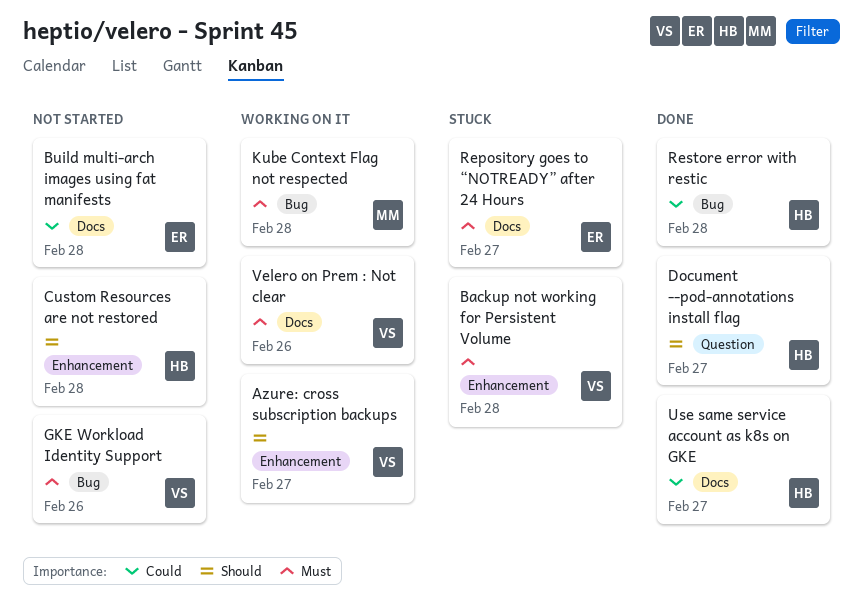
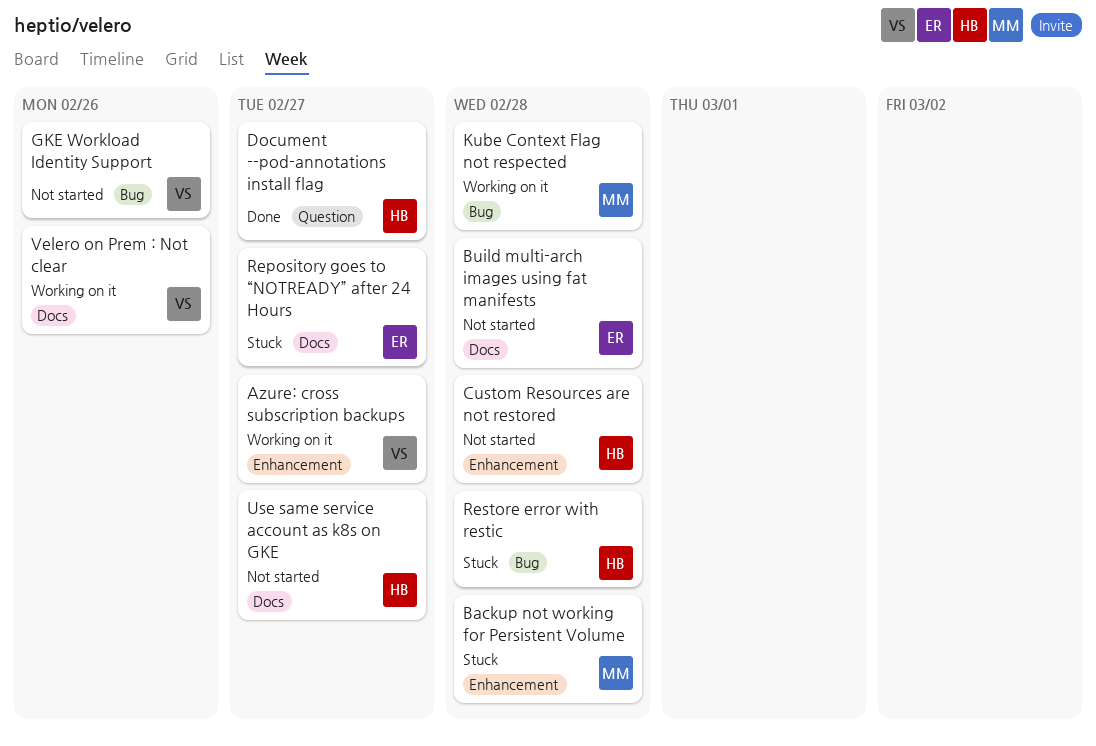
Backup not working for Persistent Volume, owner: VS -> MM
Restore error with restic, status: Done -> Stuck
Use same service account as k8s on GKE, status: Done -> Not started

